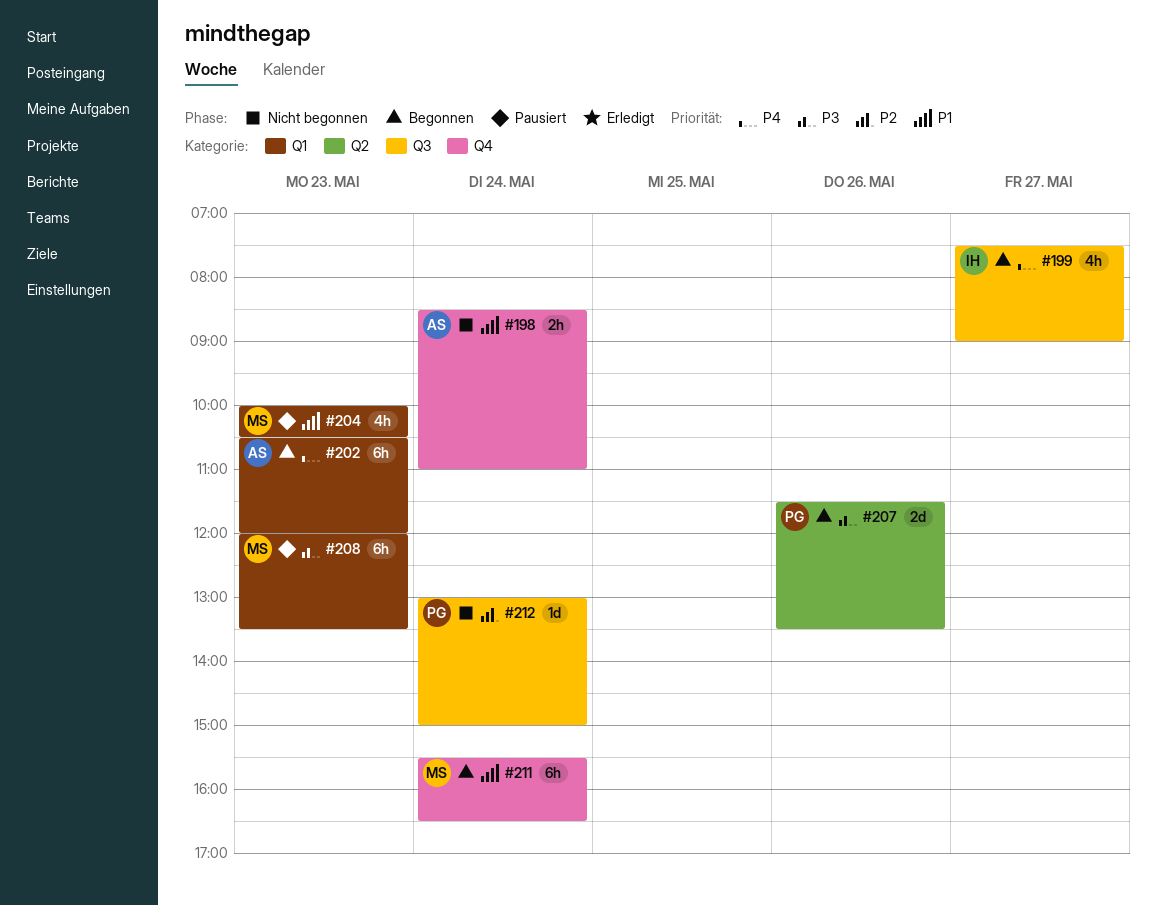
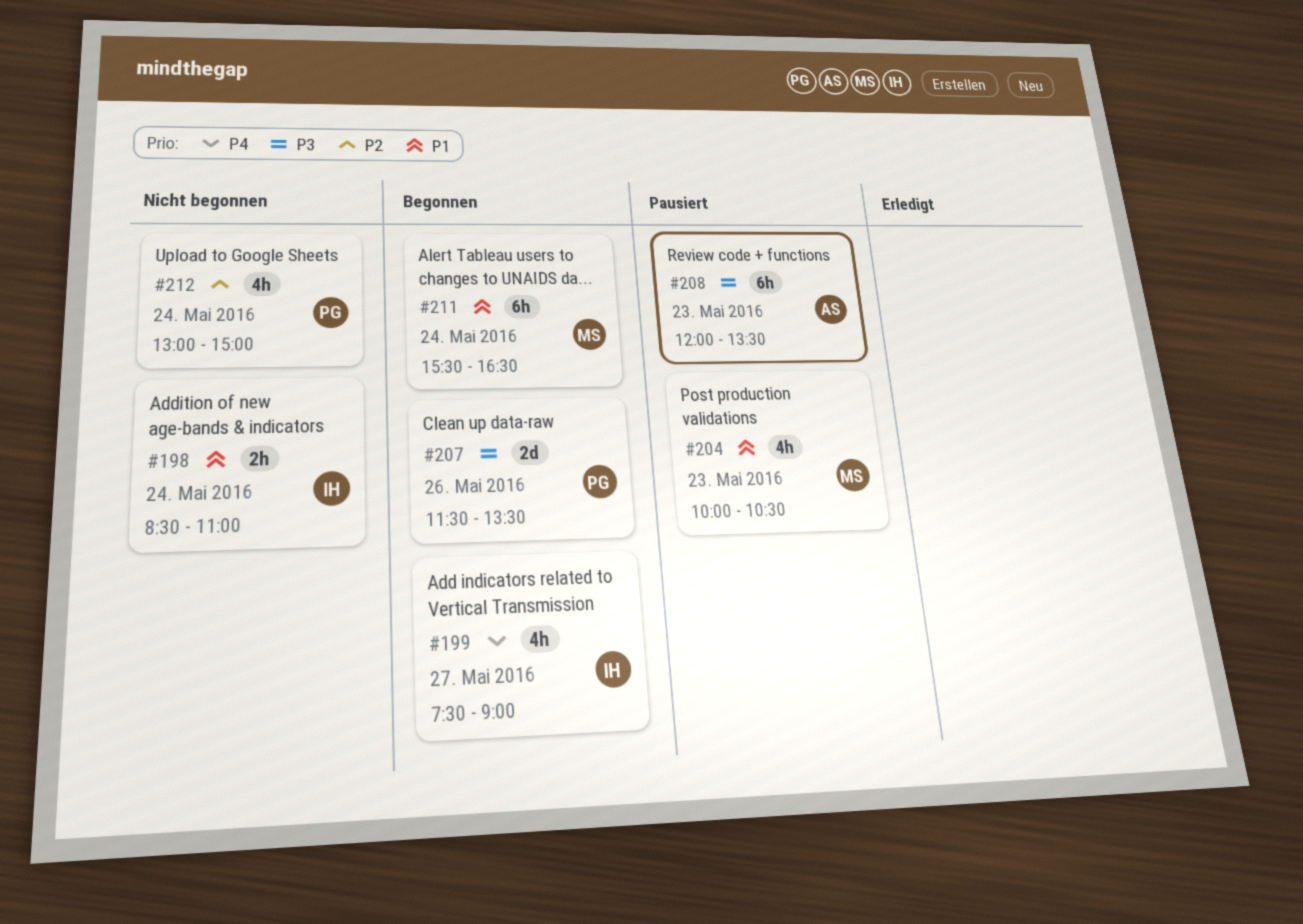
#198, owner: AS -> IH
#202: present -> none
#208, owner: MS -> AS
#212, estimate: 1d -> 4h

